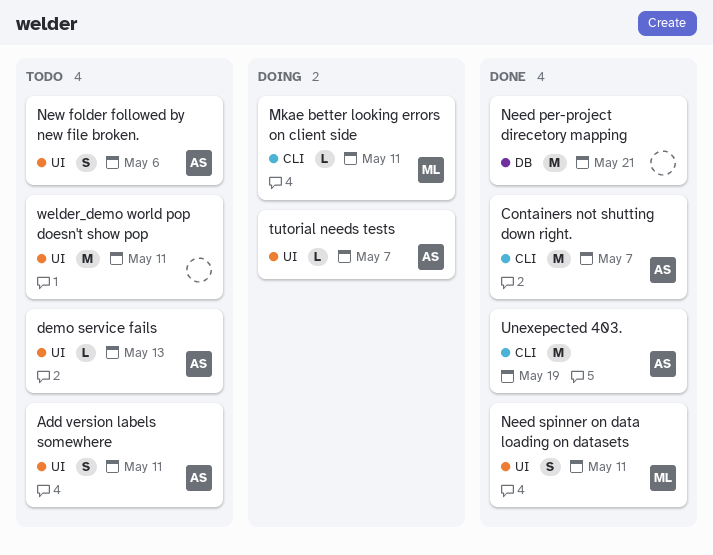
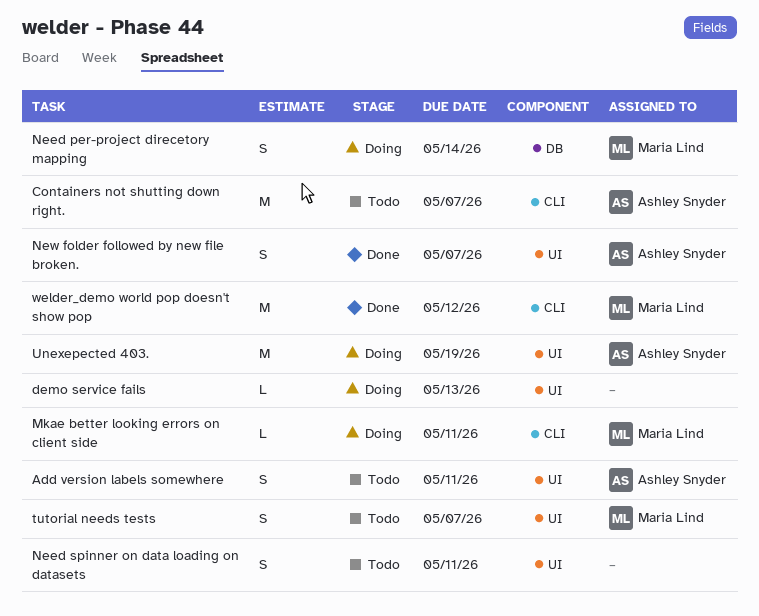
Containers not shutting down right., status: Done -> Todo
demo service fails, status: Todo -> Doing
demo service fails, owner: Ashley Snyder -> none
Need per-project direcetory mapping, status: Done -> Doing
Need per-project direcetory mapping, owner: none -> Maria Lind
Need per-project direcetory mapping, estimate: M -> S
Need per-project direcetory mapping, due: May 21 -> May 14
Need spinner on data loading on datasets, status: Done -> Todo
Need spinner on data loading on datasets, owner: Maria Lind -> none
New folder followed by new file broken., status: Todo -> Done
New folder followed by new file broken., due: May 6 -> May 7
tutorial needs tests, status: Doing -> Todo
tutorial needs tests, owner: Ashley Snyder -> Maria Lind
tutorial needs tests, estimate: L -> S
Unexepected 403., status: Done -> Doing
Unexepected 403., label: CLI -> UI
welder_demo world pop doesn't show pop, status: Todo -> Done
welder_demo world pop doesn't show pop, owner: none -> Maria Lind
welder_demo world pop doesn't show pop, label: UI -> CLI
welder_demo world pop doesn't show pop, due: May 11 -> May 12

